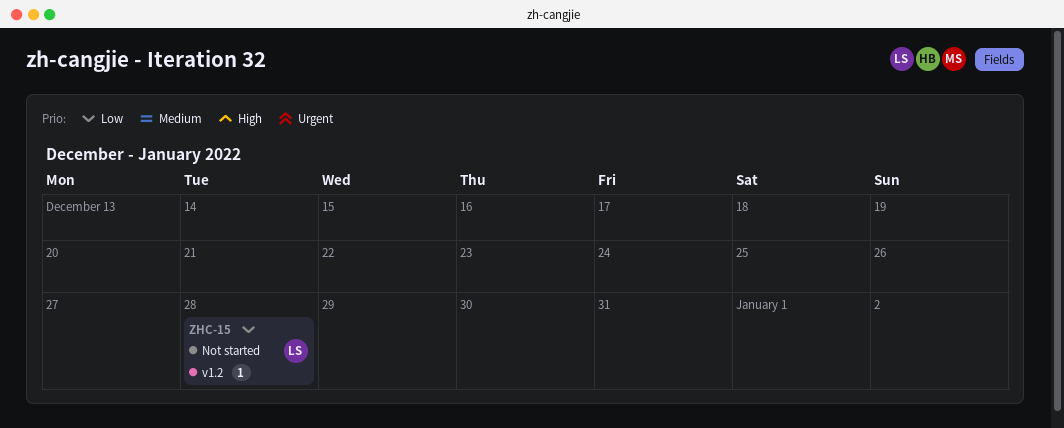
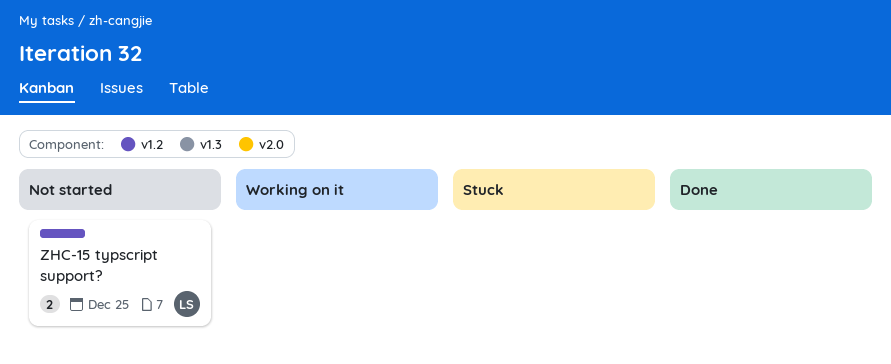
ZHC-15, estimate: 1 -> 2
ZHC-15, due: Dec 28 -> Dec 25

